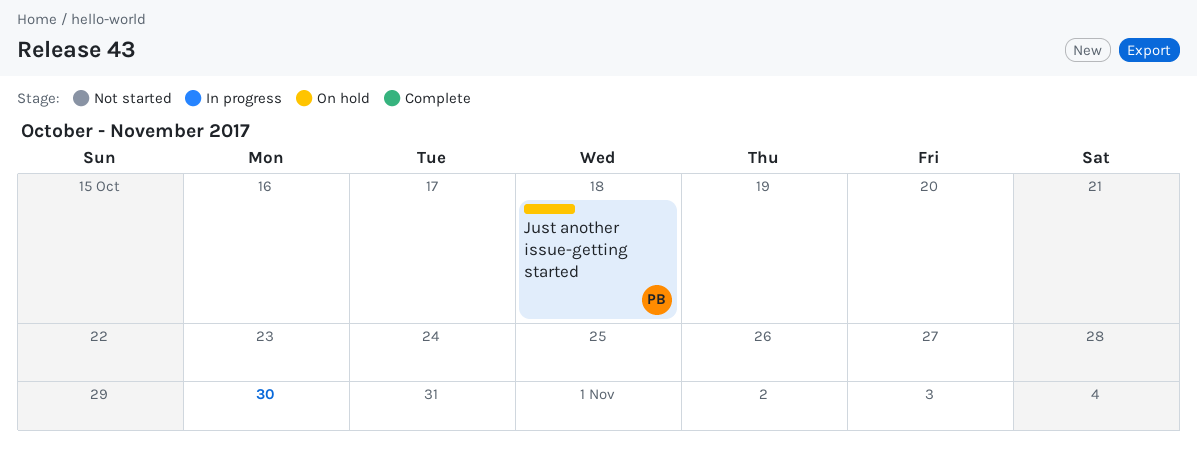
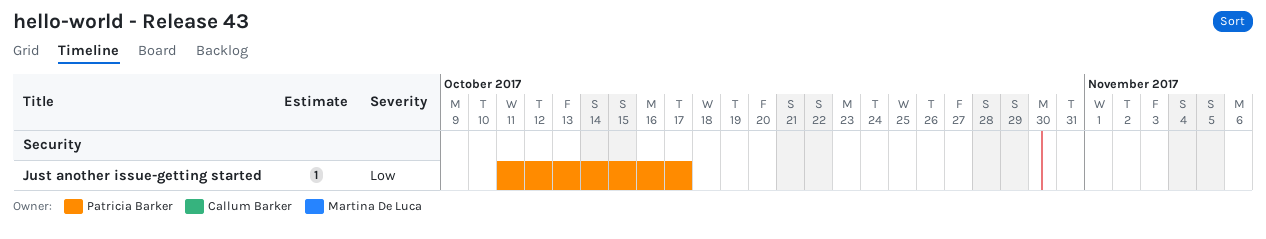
Just another issue-getting started, due: Oct 18 -> Oct 17

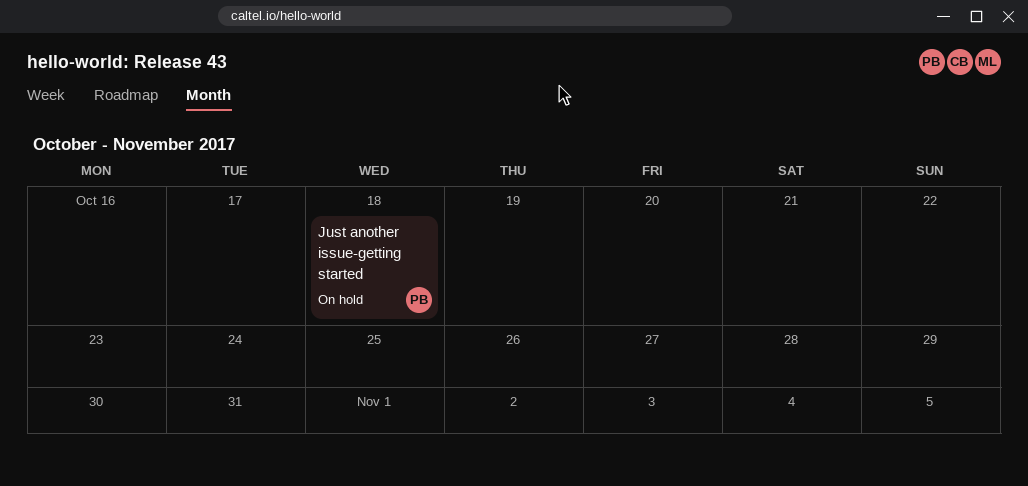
Just another issue-getting started, due: Oct 17 -> Oct 18

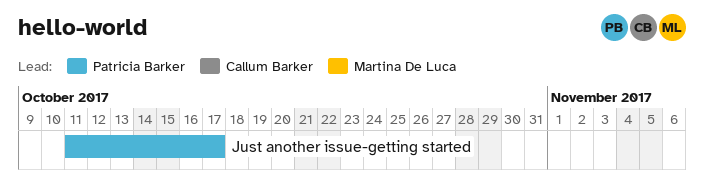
Just another issue-getting started, due: Oct 18 -> Oct 17

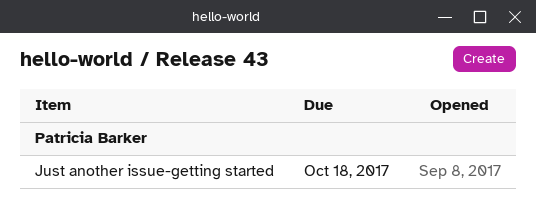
Just another issue-getting started, due: Oct 17 -> Oct 18

